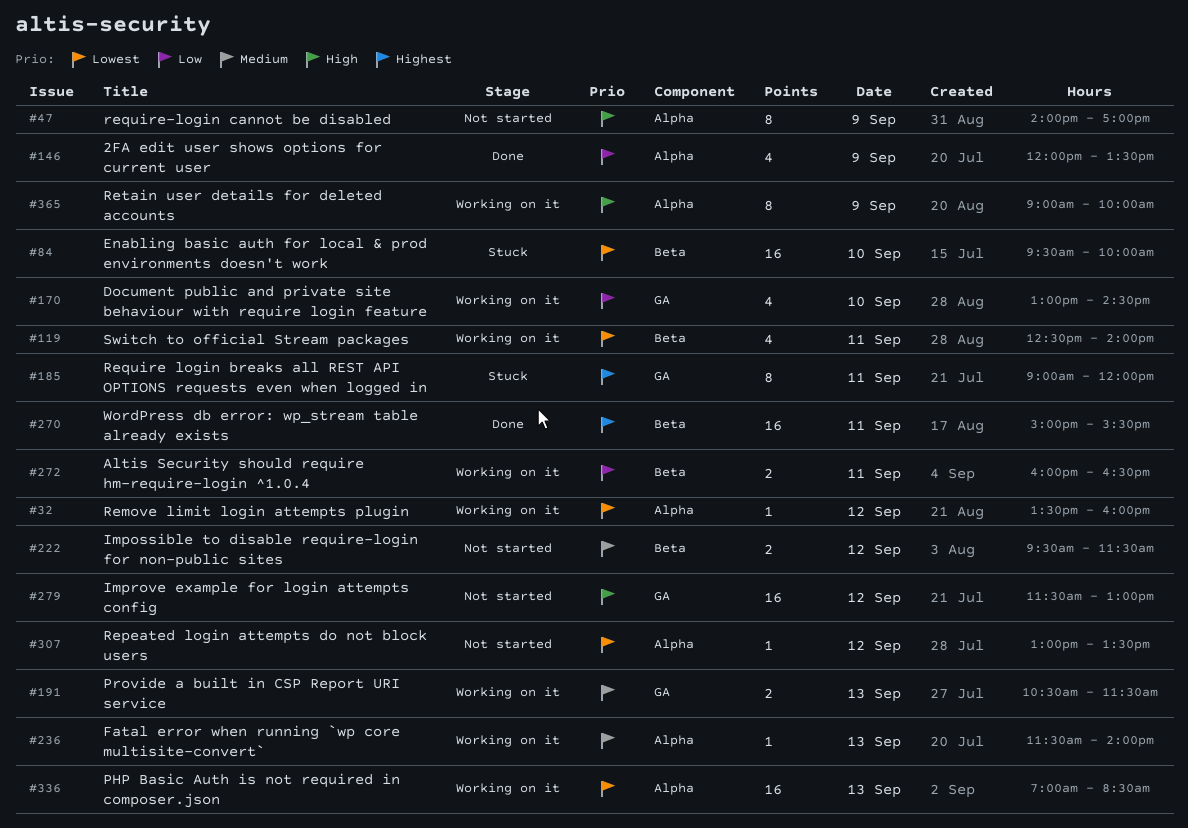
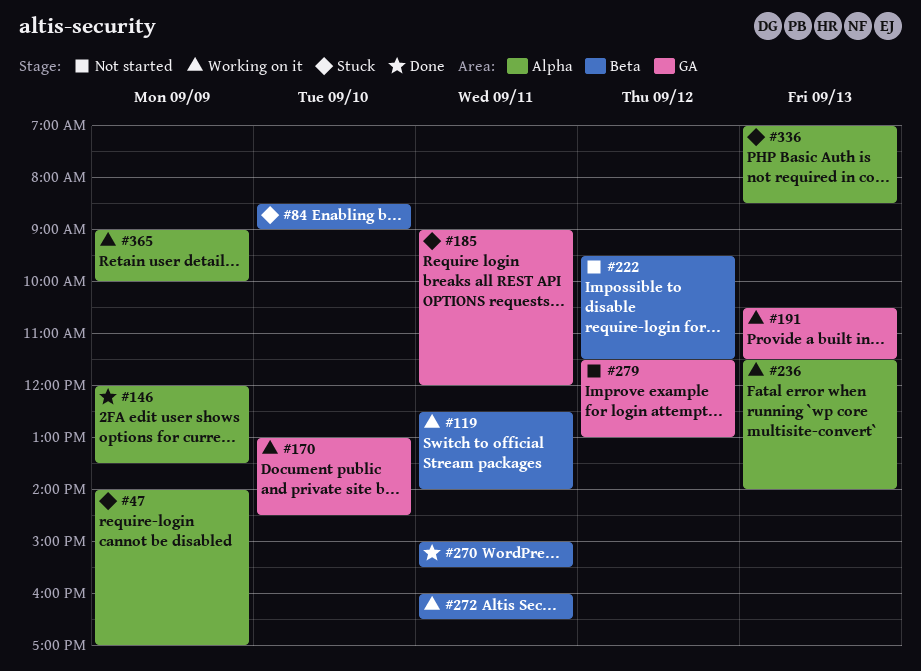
#32: present -> none
#47, status: Not started -> Stuck
#84, begins: 09:30 -> 08:30
#84, ends: 10:00 -> 09:00
#307: present -> none
#336, status: Working on it -> Stuck

